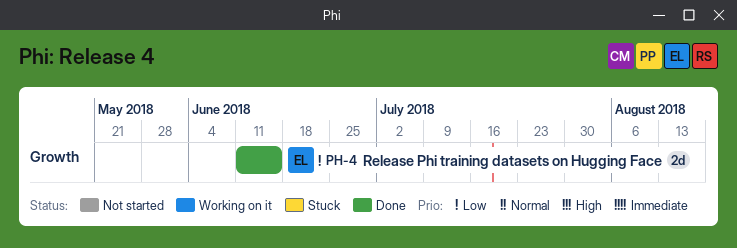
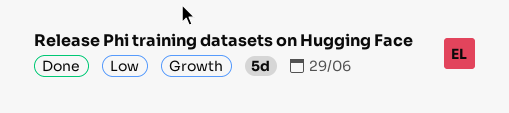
Release Phi training datasets on Hugging Face, estimate: 2d -> 5d
Release Phi training datasets on Hugging Face, due: Jun 15 -> Jun 29

